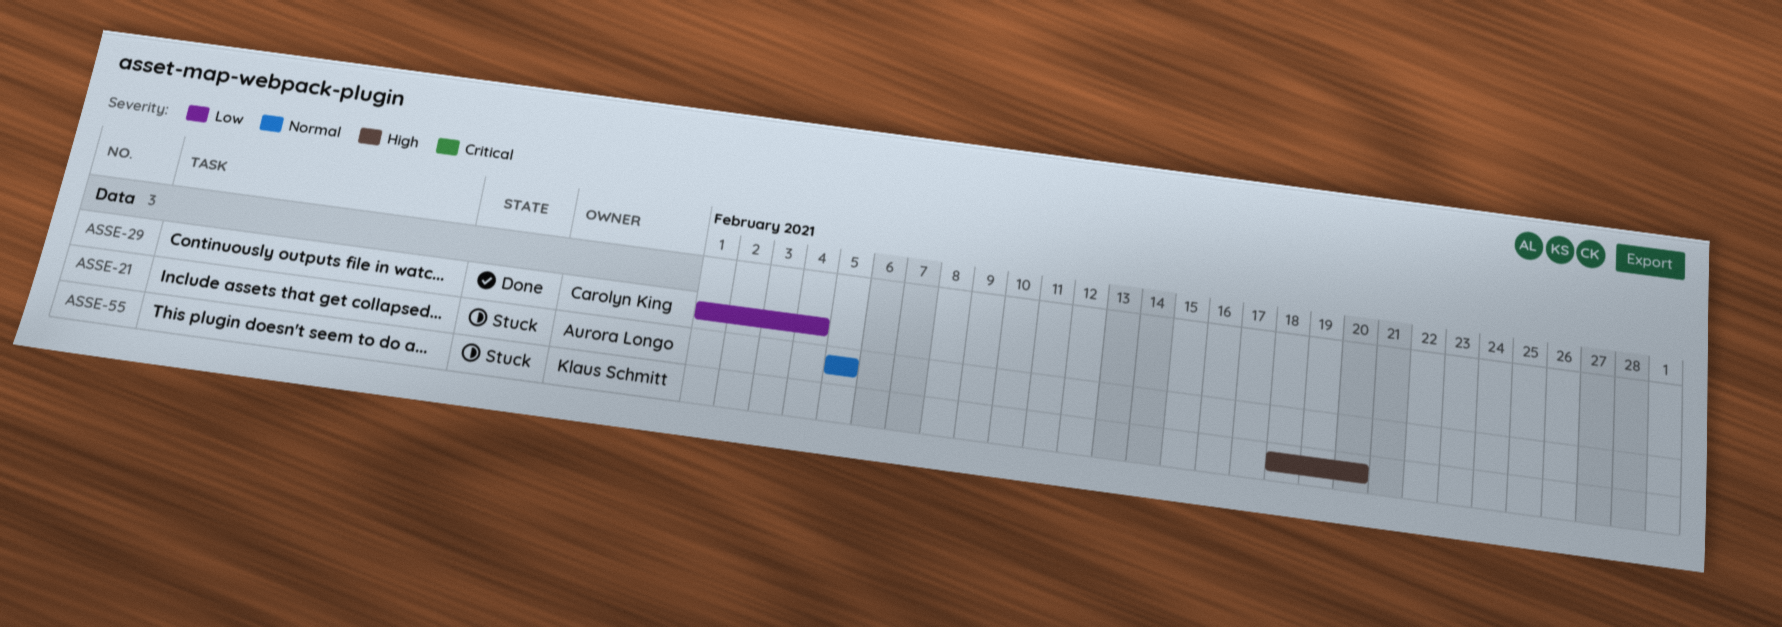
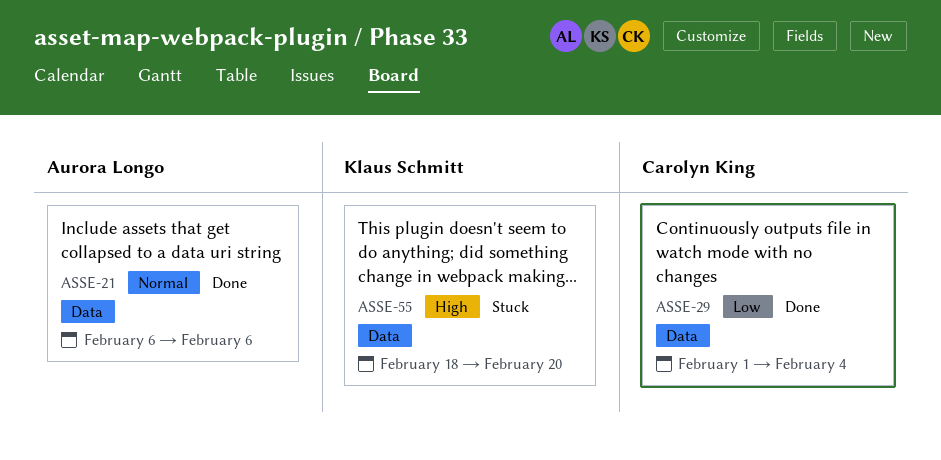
ASSE-21, status: Stuck -> Done
ASSE-21, start: Feb 5 -> Feb 6
ASSE-21, due: Feb 5 -> Feb 6

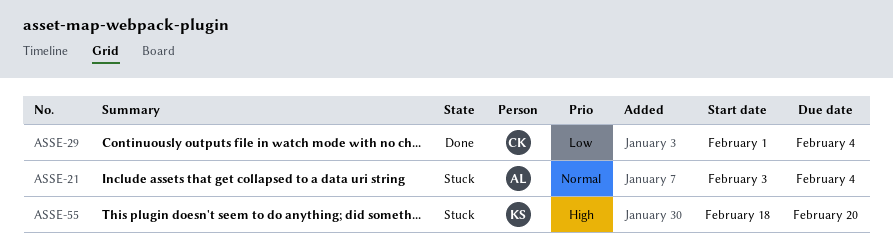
ASSE-21, status: Done -> Stuck
ASSE-21, start: Feb 6 -> Feb 3
ASSE-21, due: Feb 6 -> Feb 4

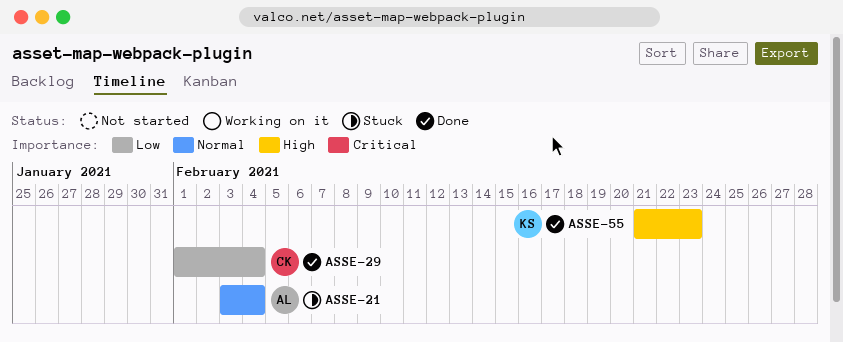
ASSE-55, status: Stuck -> Done
ASSE-55, start: Feb 18 -> Feb 21
ASSE-55, due: Feb 20 -> Feb 23

